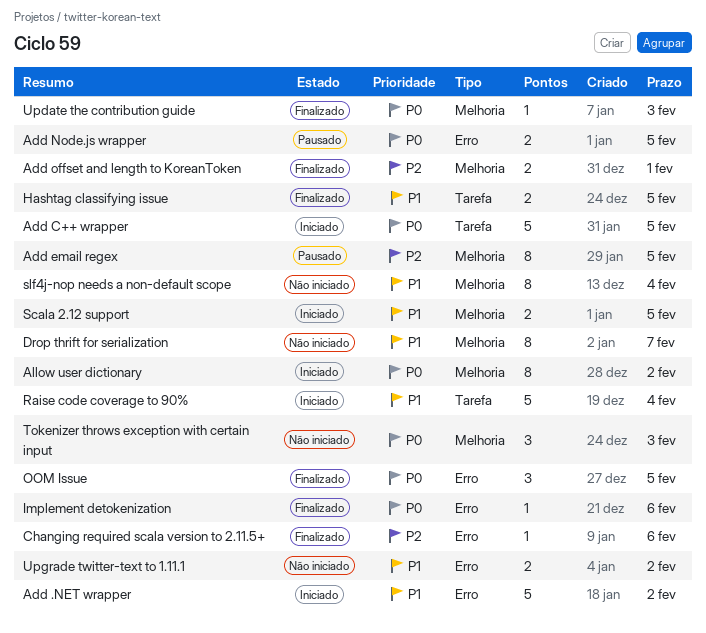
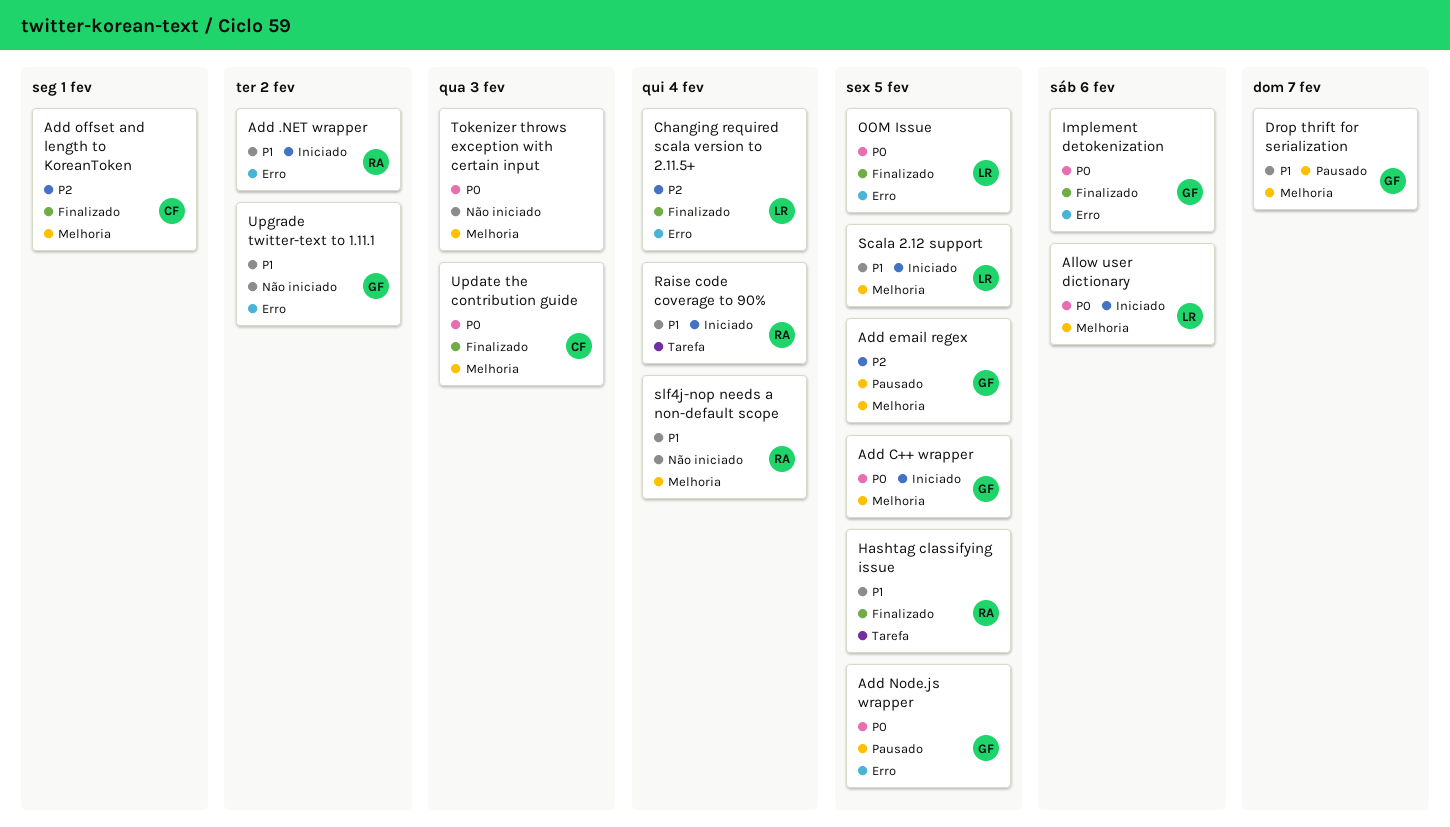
Add C++ wrapper, label: Tarefa -> Melhoria
Allow user dictionary, due: Feb 2 -> Feb 6
Changing required scala version to 2.11.5+, due: Feb 6 -> Feb 4
Drop thrift for serialization, status: Não iniciado -> Pausado

